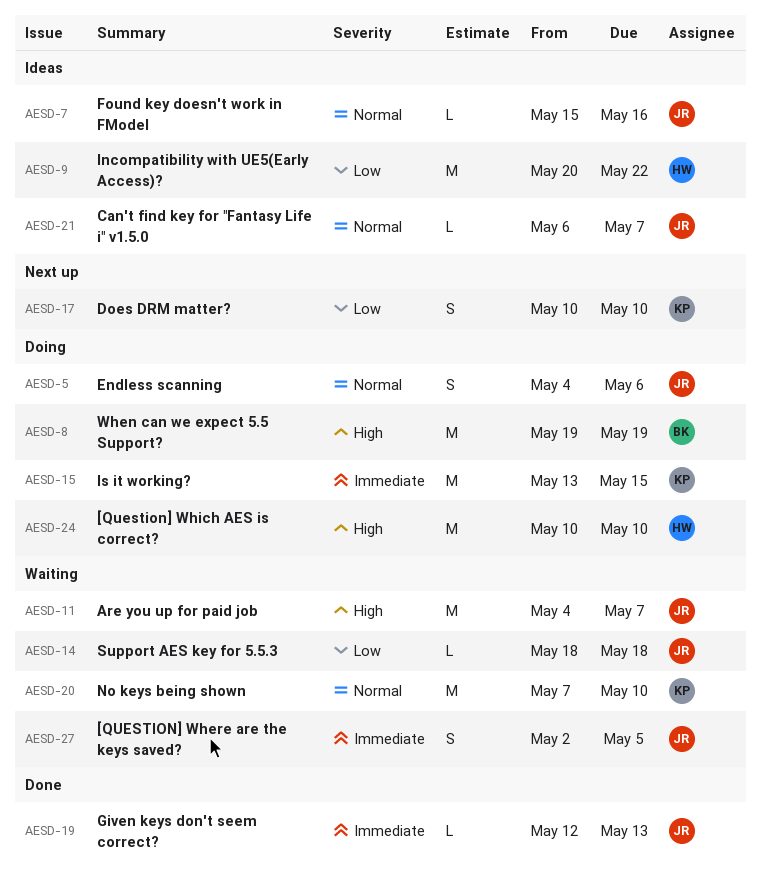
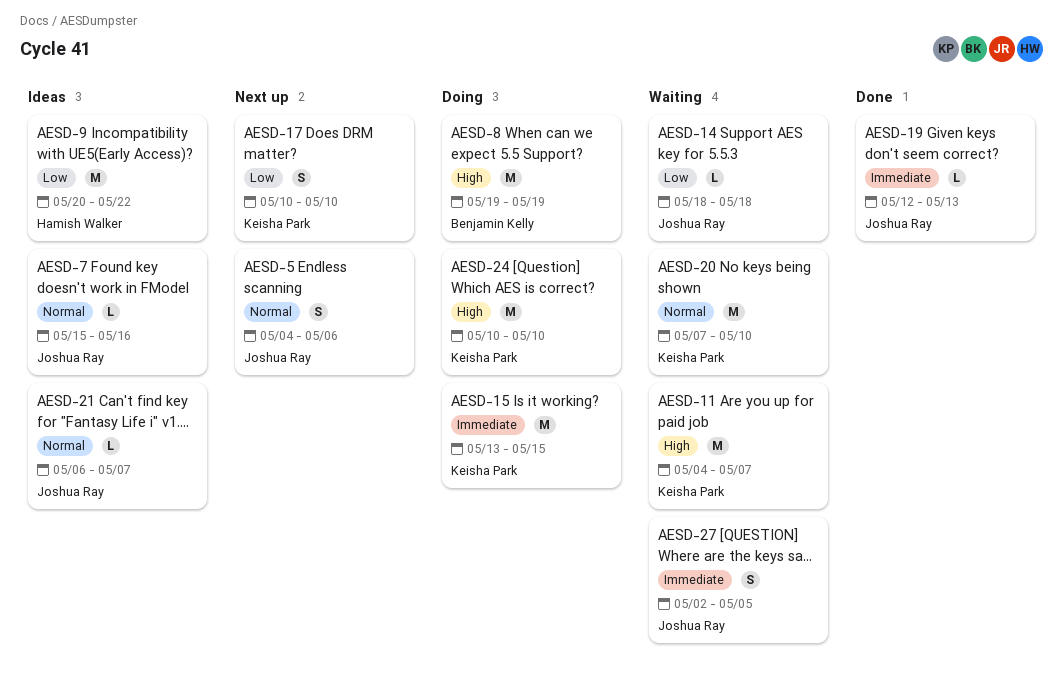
AESD-5, status: Doing -> Next up
AESD-11, owner: Joshua Ray -> Keisha Park
AESD-24, owner: Hamish Walker -> Keisha Park

